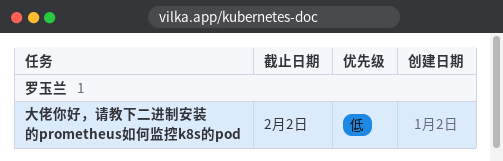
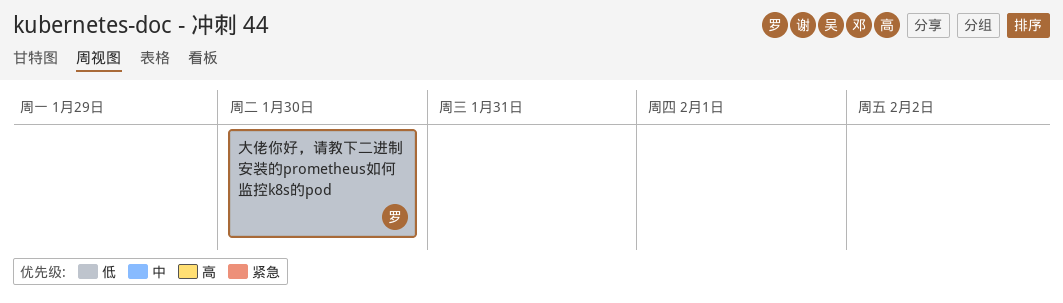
大佬你好，请教下二进制安装的prometheus如何监控k8s的pod, due: Feb 2 -> Jan 30

